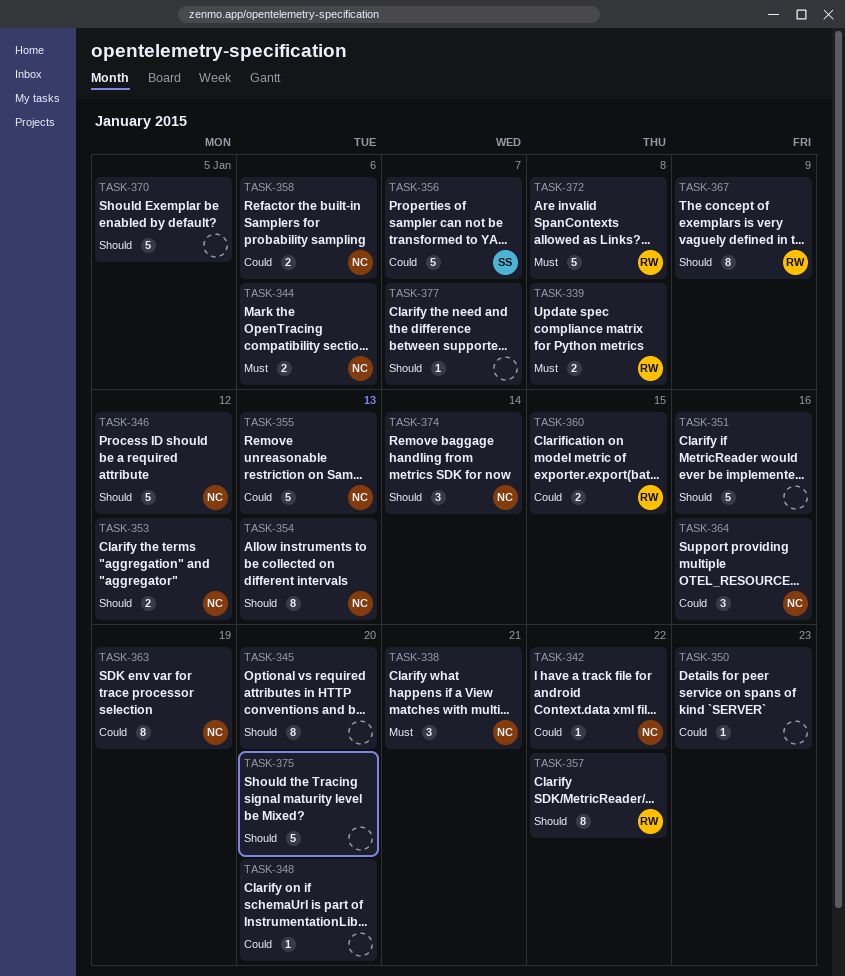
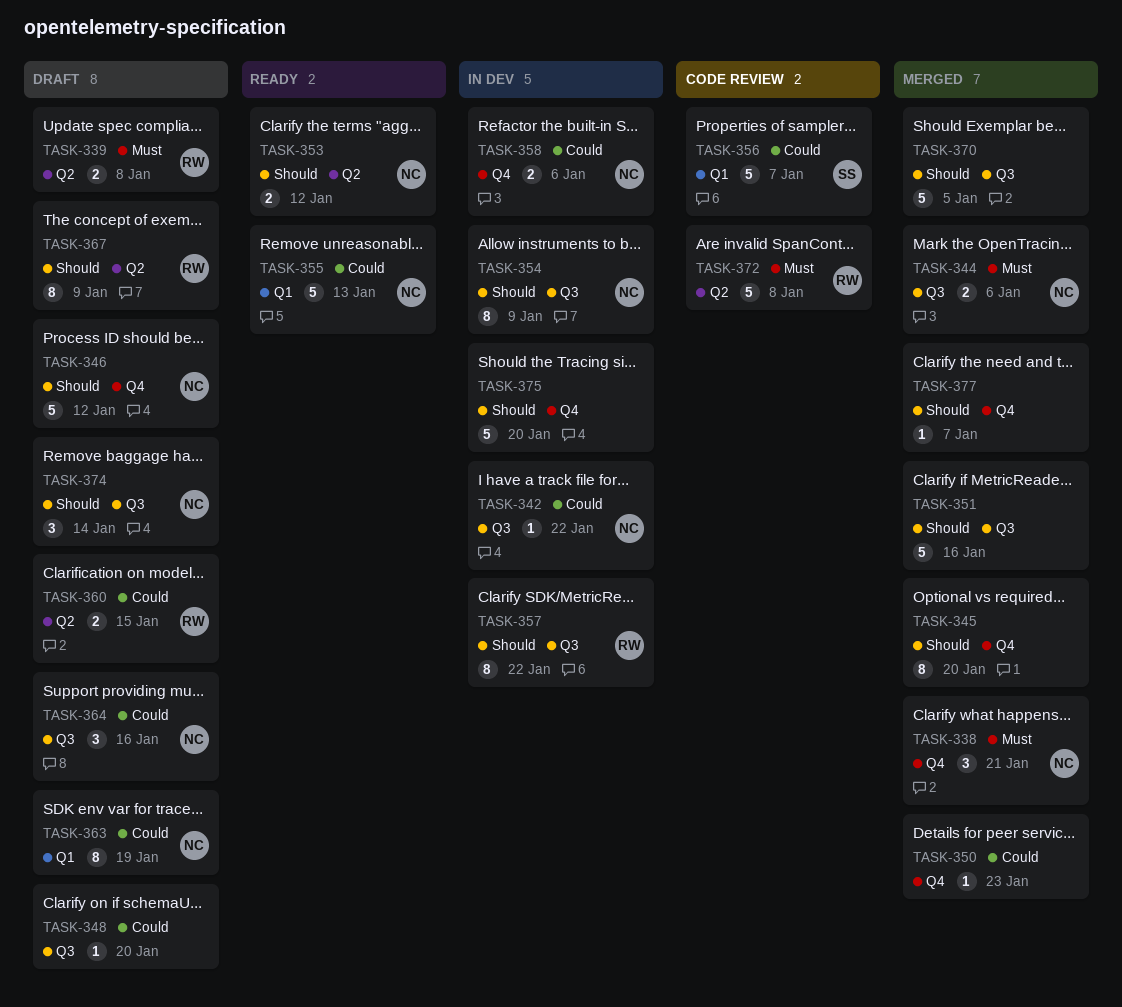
TASK-354, due: Jan 13 -> Jan 9

